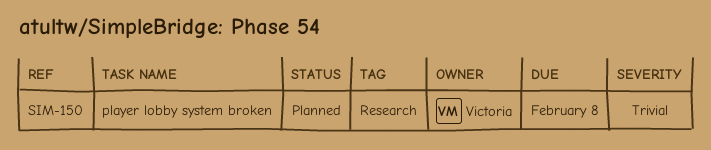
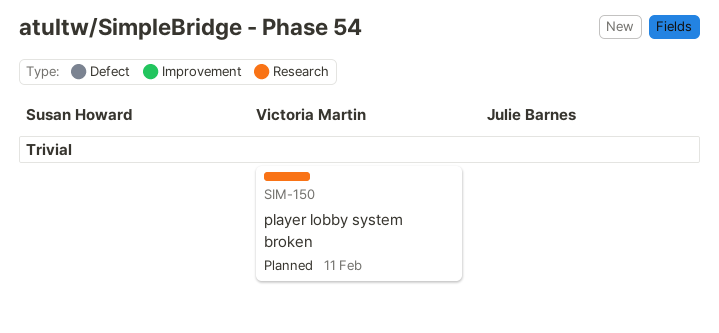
SIM-150, due: Feb 8 -> Feb 11

